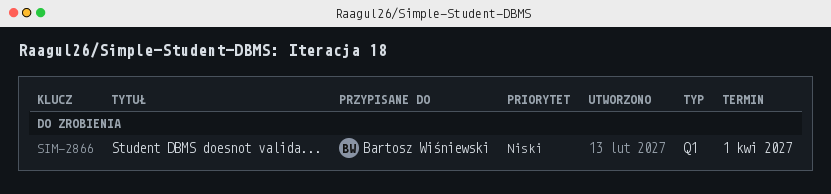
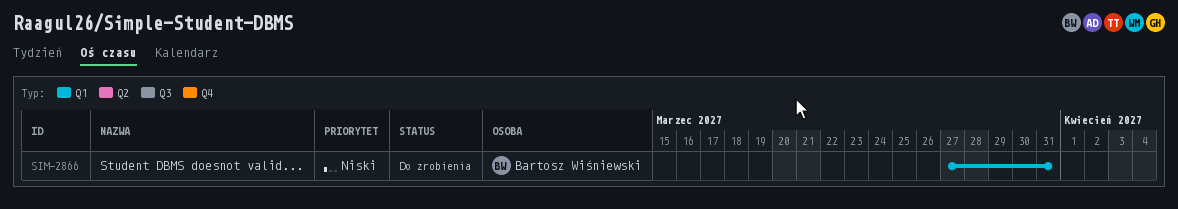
SIM-2866, due: Apr 1 -> Mar 31

